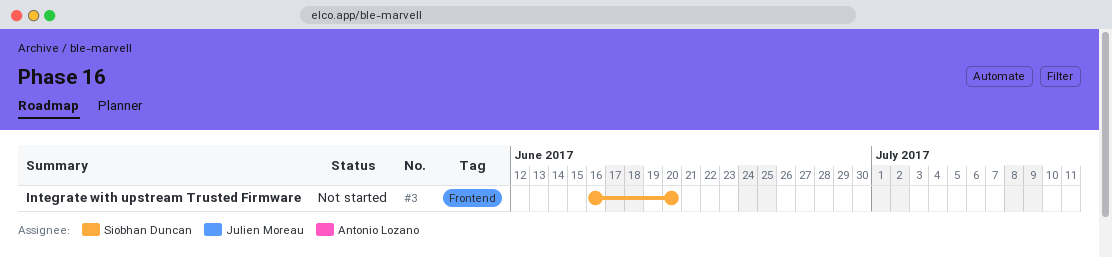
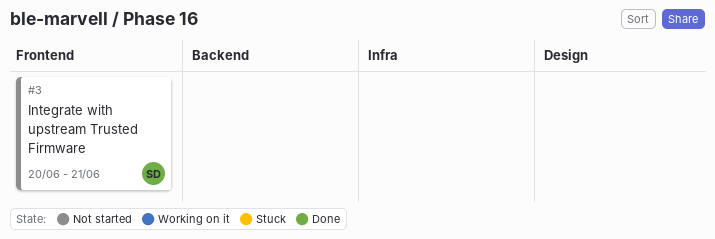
#3, start: Jun 16 -> Jun 20
#3, due: Jun 20 -> Jun 21

